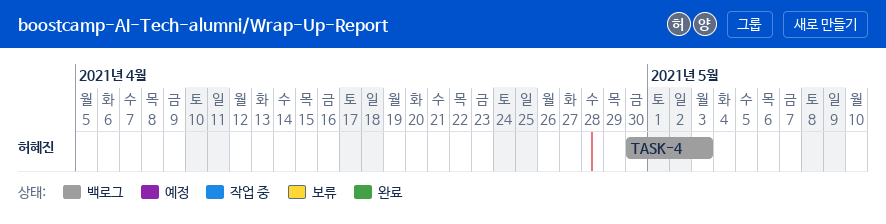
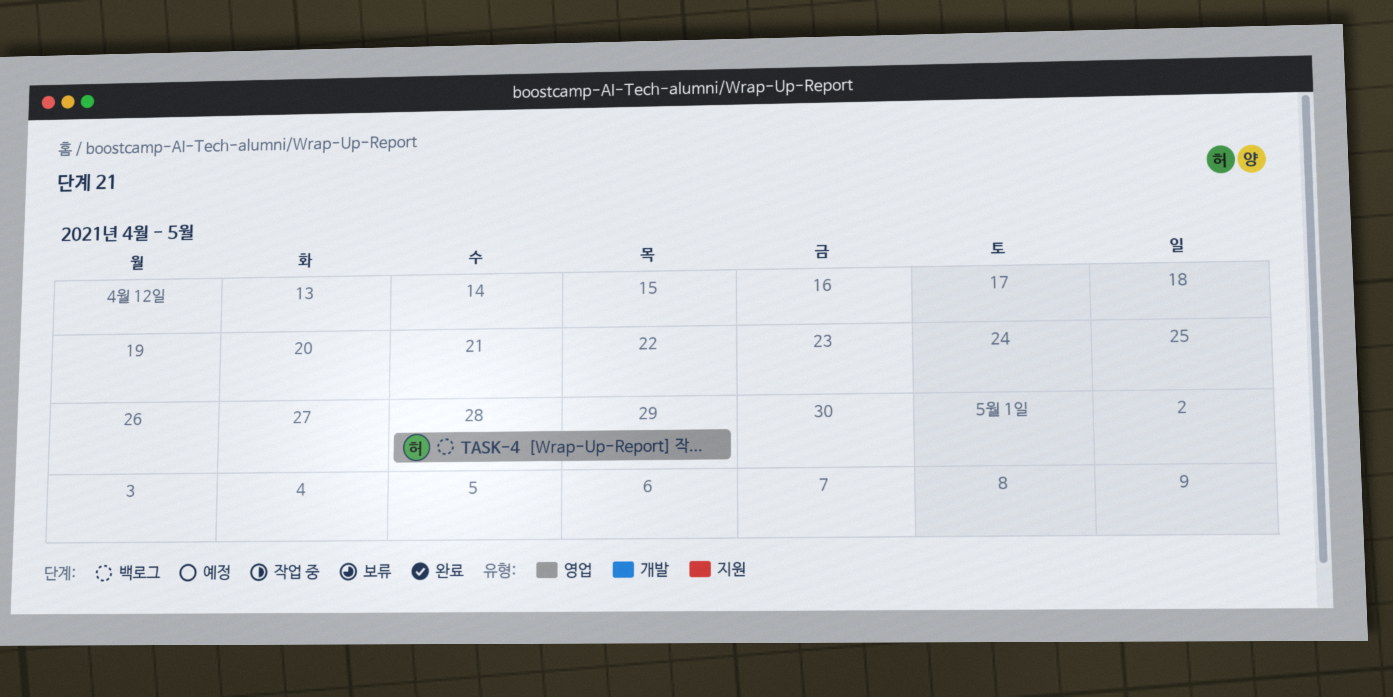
TASK-4, start: Apr 30 -> Apr 28
TASK-4, due: May 3 -> Apr 29

